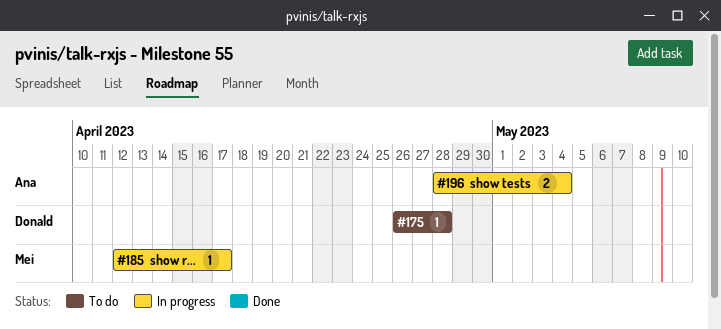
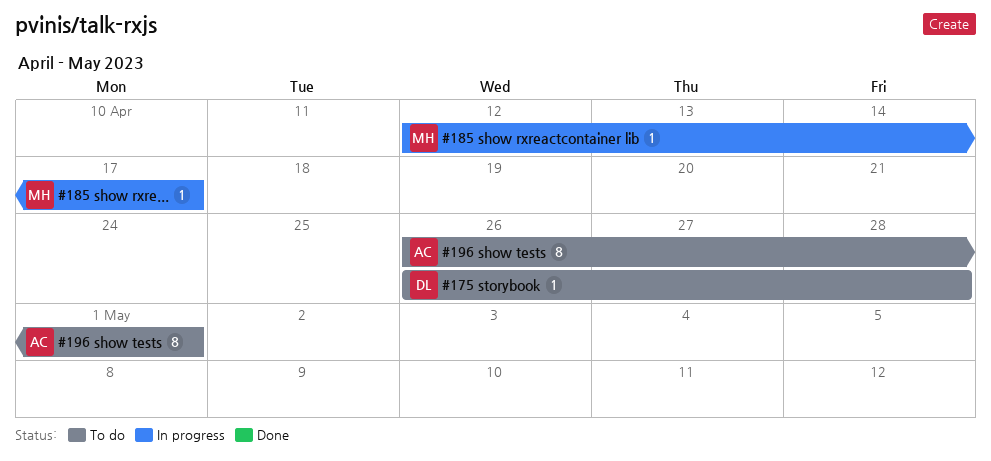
#196, status: In progress -> To do
#196, estimate: 2 -> 8
#196, start: Apr 28 -> Apr 26
#196, due: May 4 -> May 1

